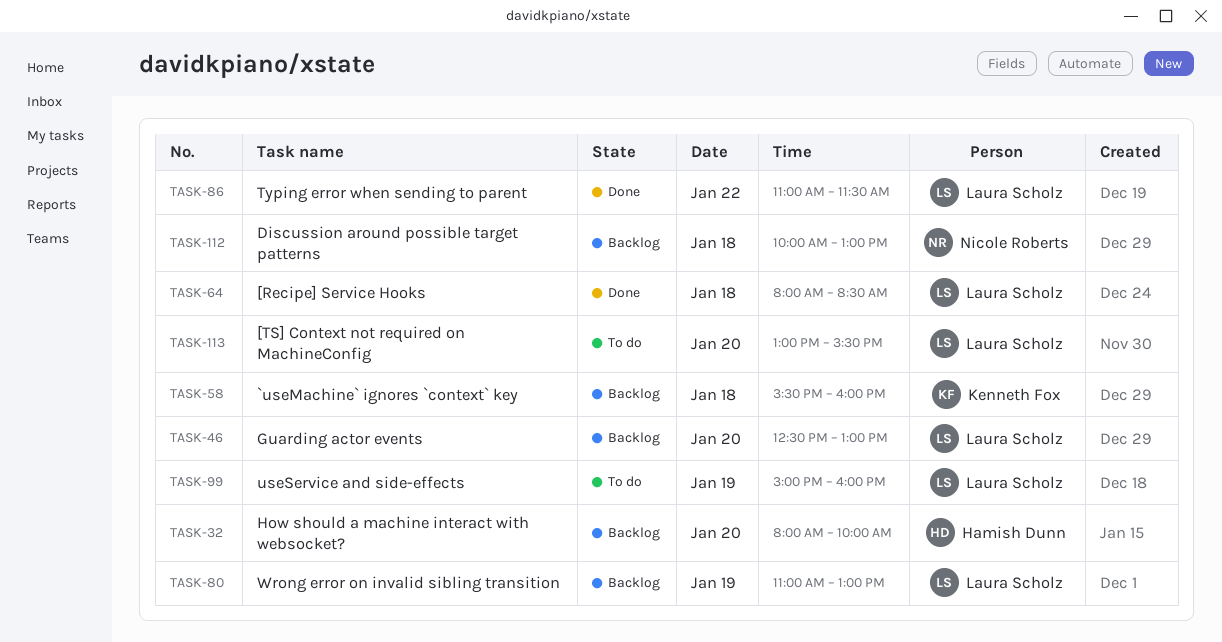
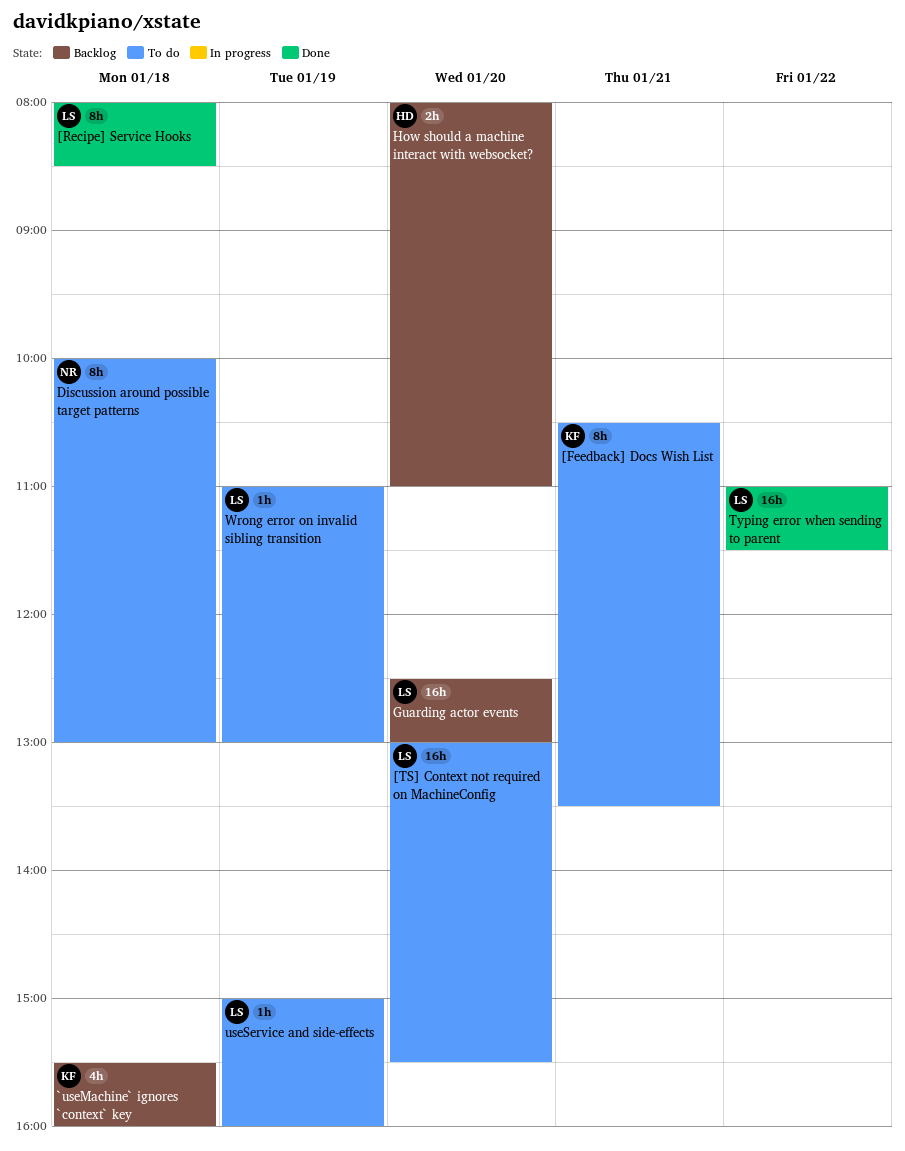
[Feedback] Docs Wish List: none -> present
Discussion around possible target patterns, status: Backlog -> To do
How should a machine interact with websocket?, ends: 10:00 -> 11:00
Wrong error on invalid sibling transition, status: Backlog -> To do

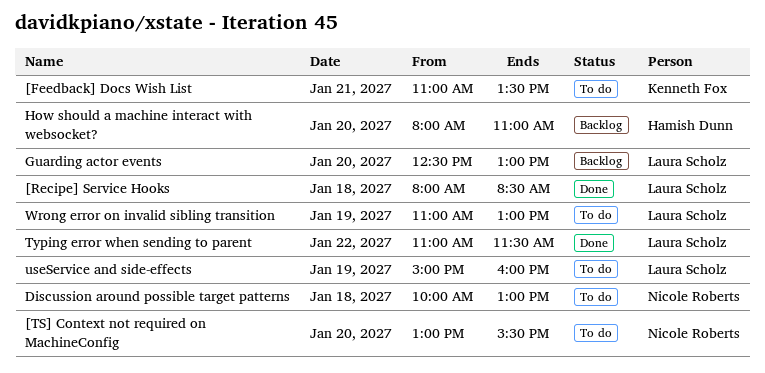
[Feedback] Docs Wish List, begins: 10:30 -> 11:00
[TS] Context not required on MachineConfig, owner: Laura Scholz -> Nicole Roberts
`useMachine` ignores `context` key: present -> none

